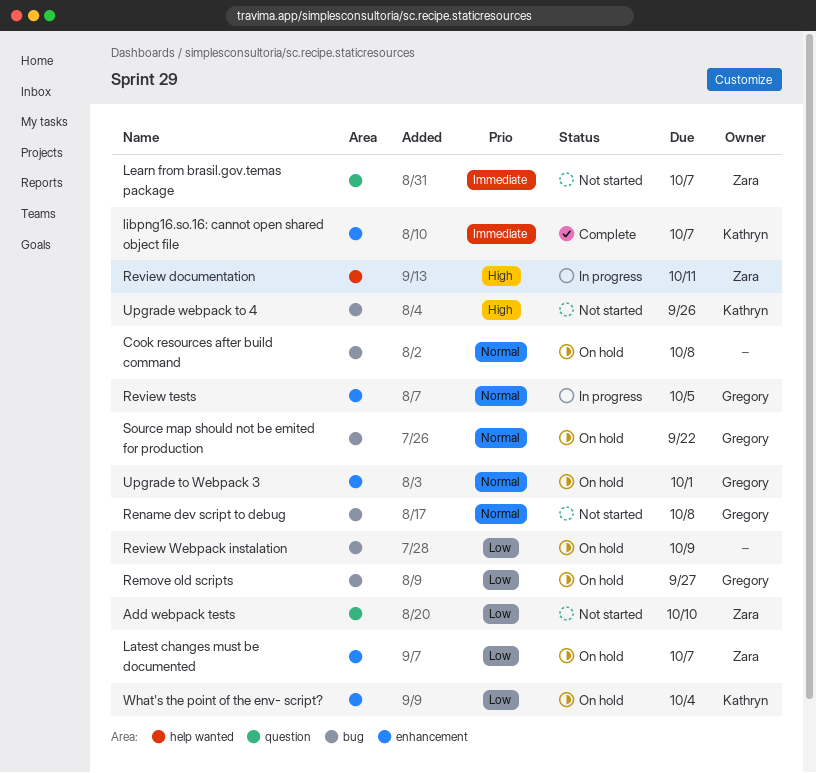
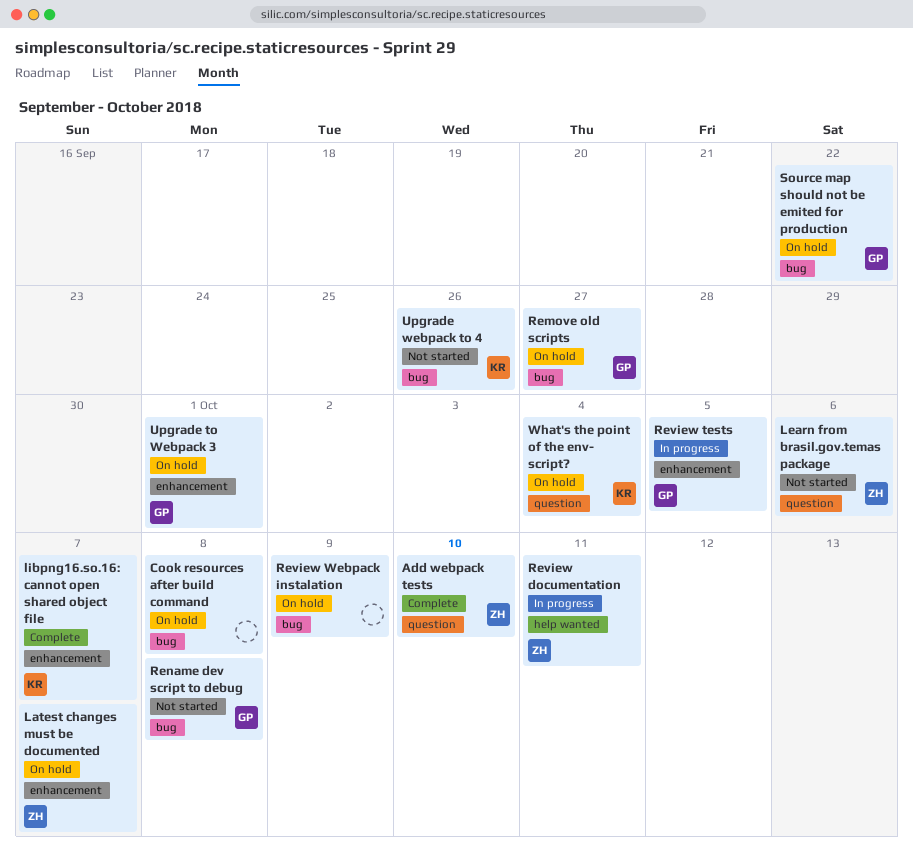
Add webpack tests, status: Not started -> Complete
Learn from brasil.gov.temas package, due: Oct 7 -> Oct 6
What's the point of the env- script?, label: enhancement -> question

